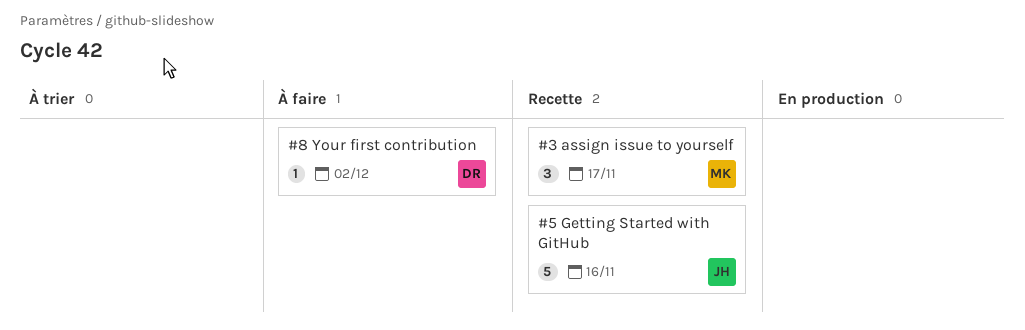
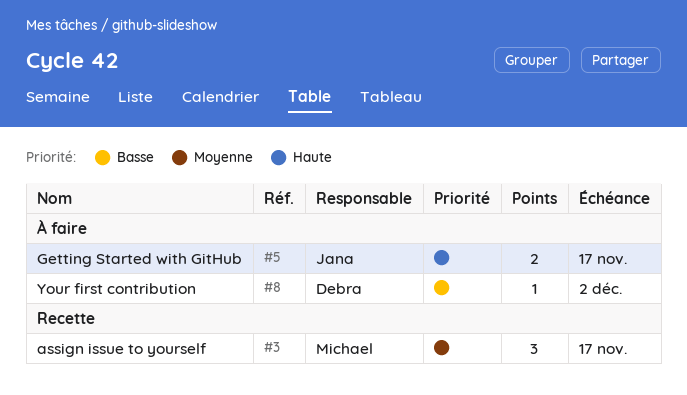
#5, status: Recette -> À faire
#5, estimate: 5 -> 2
#5, due: Nov 16 -> Nov 17

